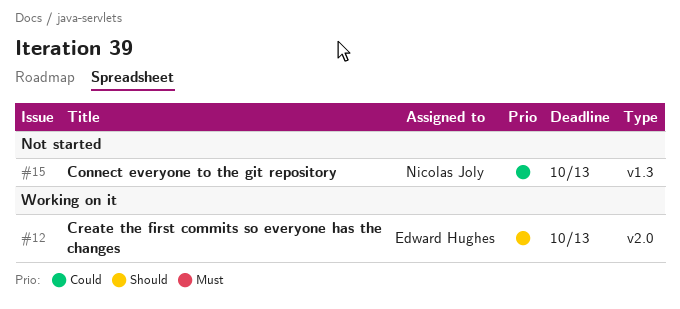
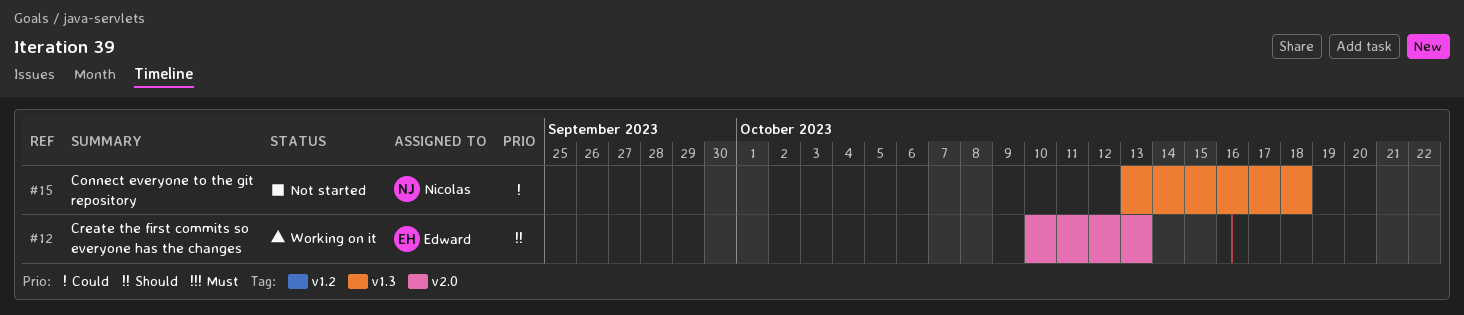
#15, due: Oct 13 -> Oct 18

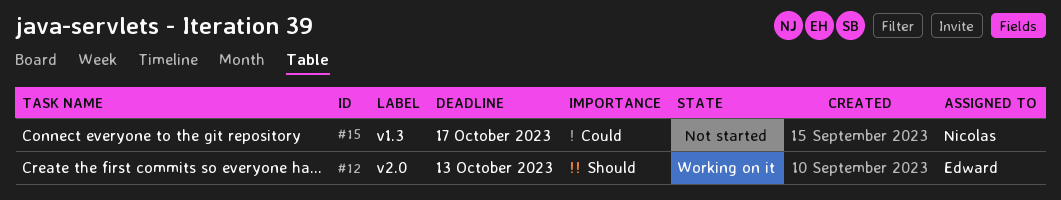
#15, due: Oct 18 -> Oct 17

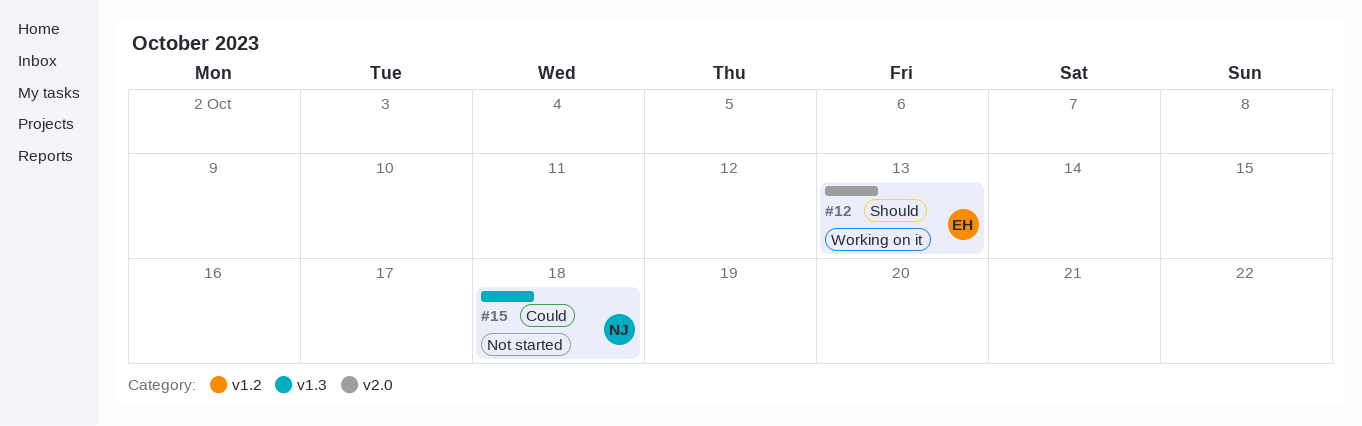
#15, due: Oct 17 -> Oct 18

